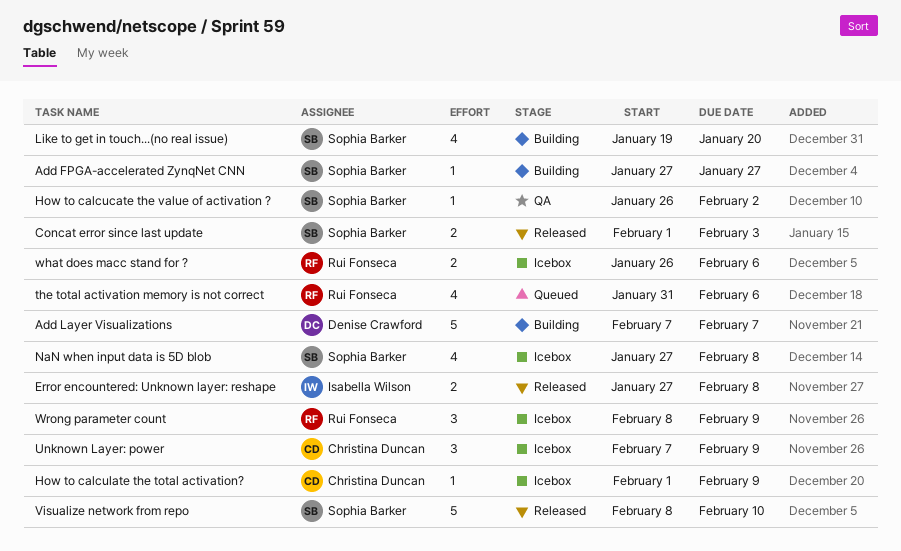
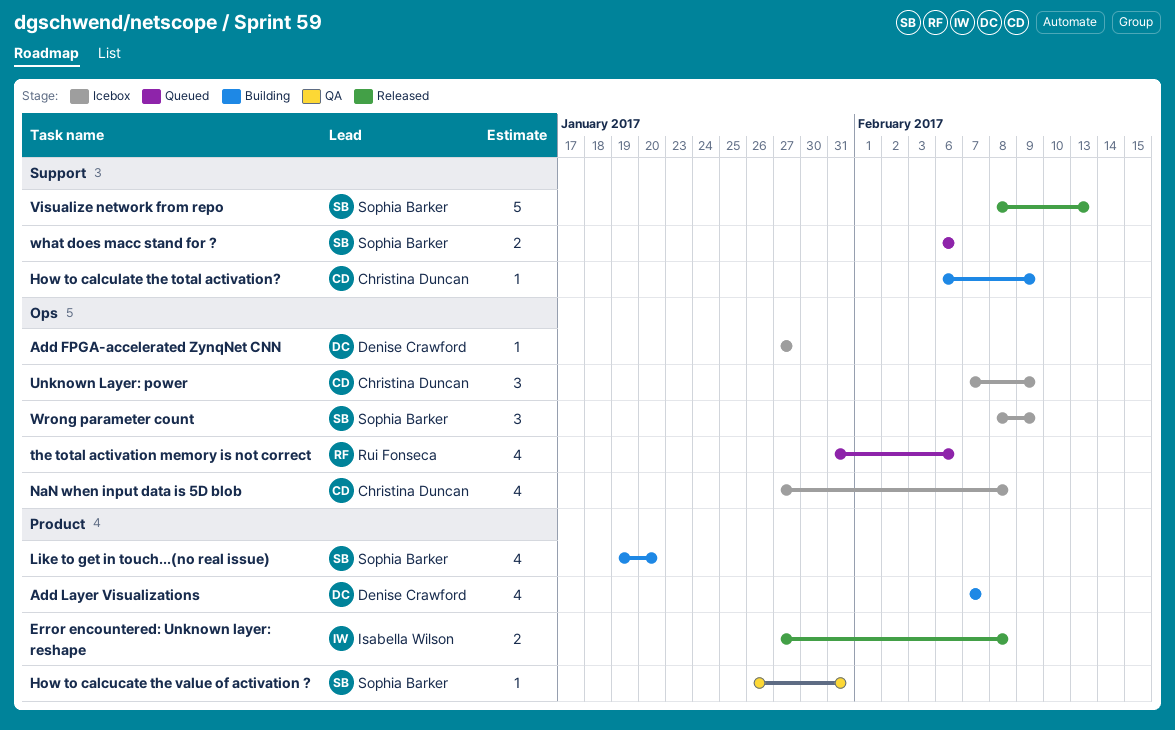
Add FPGA-accelerated ZynqNet CNN, status: Building -> Icebox
Add FPGA-accelerated ZynqNet CNN, owner: Sophia Barker -> Denise Crawford
Add Layer Visualizations, estimate: 5 -> 4
Concat error since last update: present -> none
How to calcucate the value of activation ?, due: Feb 2 -> Jan 31
How to calculate the total activation?, status: Icebox -> Building
How to calculate the total activation?, start: Feb 1 -> Feb 6
NaN when input data is 5D blob, owner: Sophia Barker -> Christina Duncan
Visualize network from repo, due: Feb 10 -> Feb 13
what does macc stand for ?, status: Icebox -> Queued
what does macc stand for ?, owner: Rui Fonseca -> Sophia Barker
what does macc stand for ?, start: Jan 26 -> Feb 6
Wrong parameter count, owner: Rui Fonseca -> Sophia Barker

